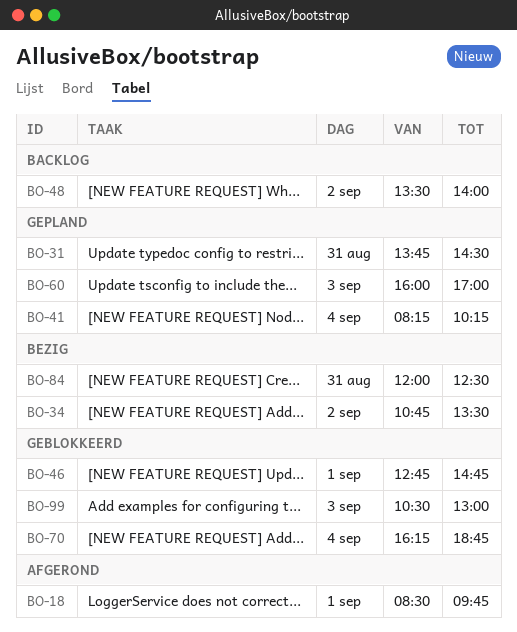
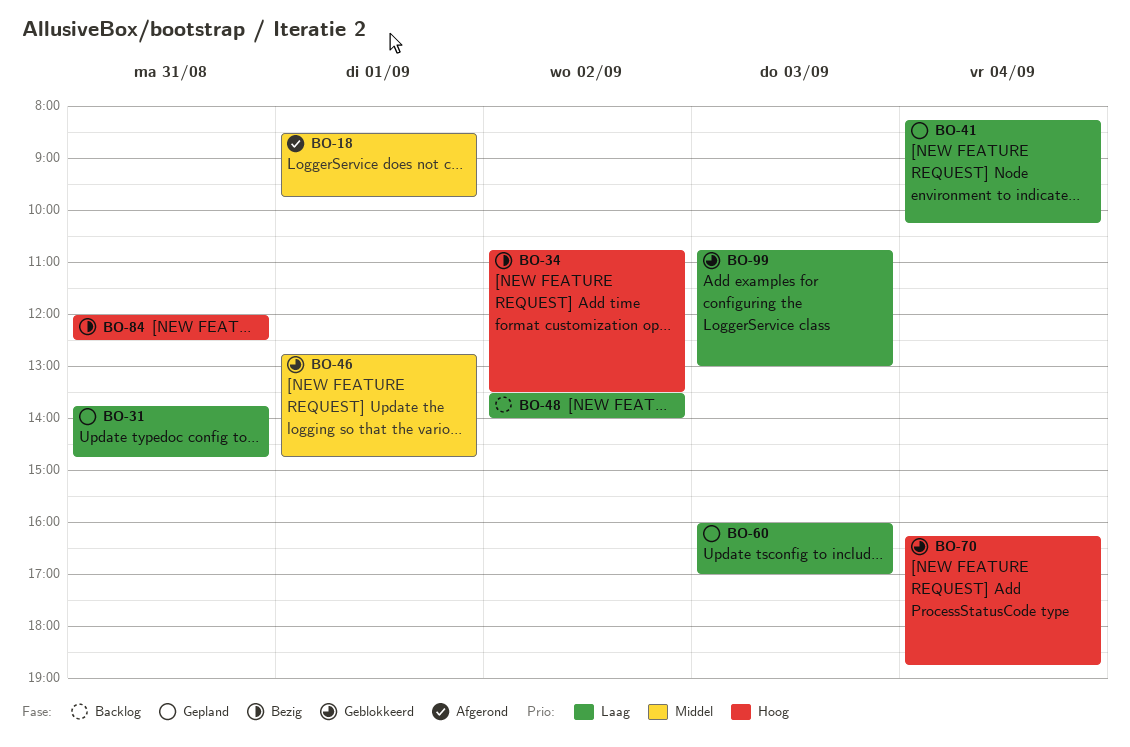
BO-31, ends: 14:30 -> 14:45
BO-99, begins: 10:30 -> 10:45

